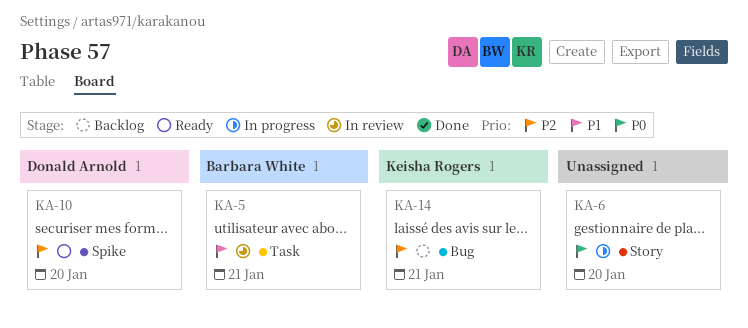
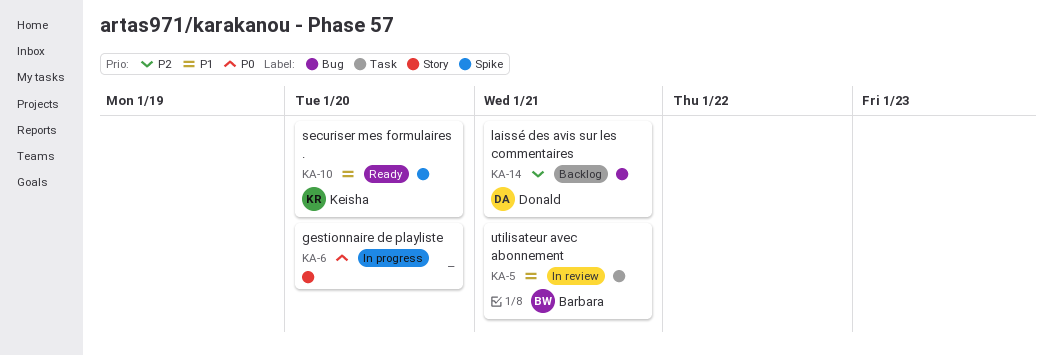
KA-10, owner: Donald Arnold -> Keisha Rogers
KA-10, priority: P2 -> P1
KA-14, owner: Keisha Rogers -> Donald Arnold

